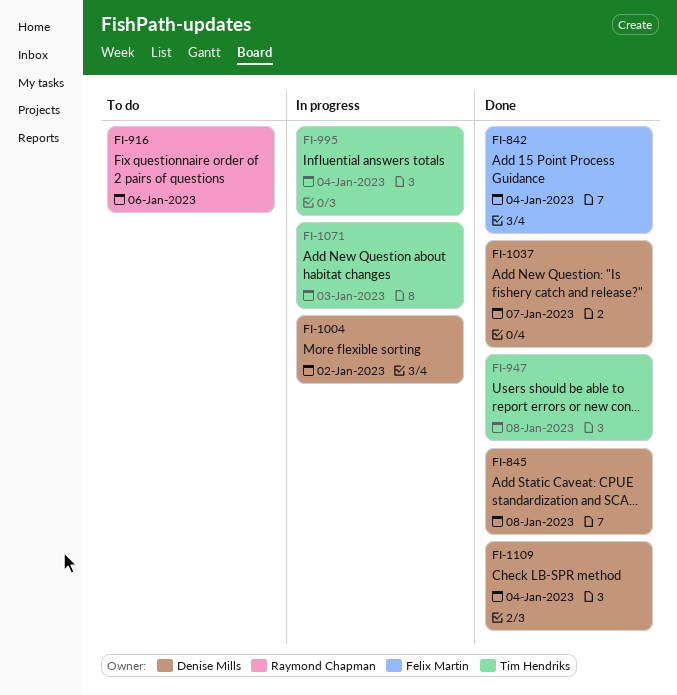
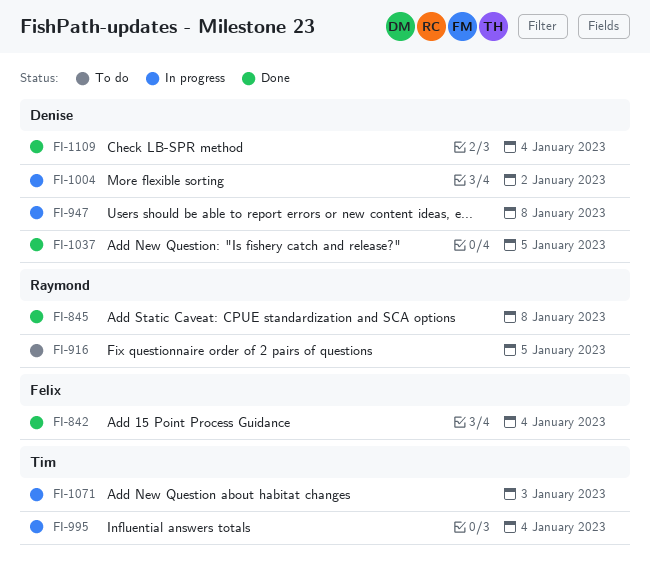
FI-845, owner: Denise Mills -> Raymond Chapman
FI-916, due: Jan 6 -> Jan 5
FI-947, status: Done -> In progress
FI-947, owner: Tim Hendriks -> Denise Mills
FI-1037, due: Jan 7 -> Jan 5

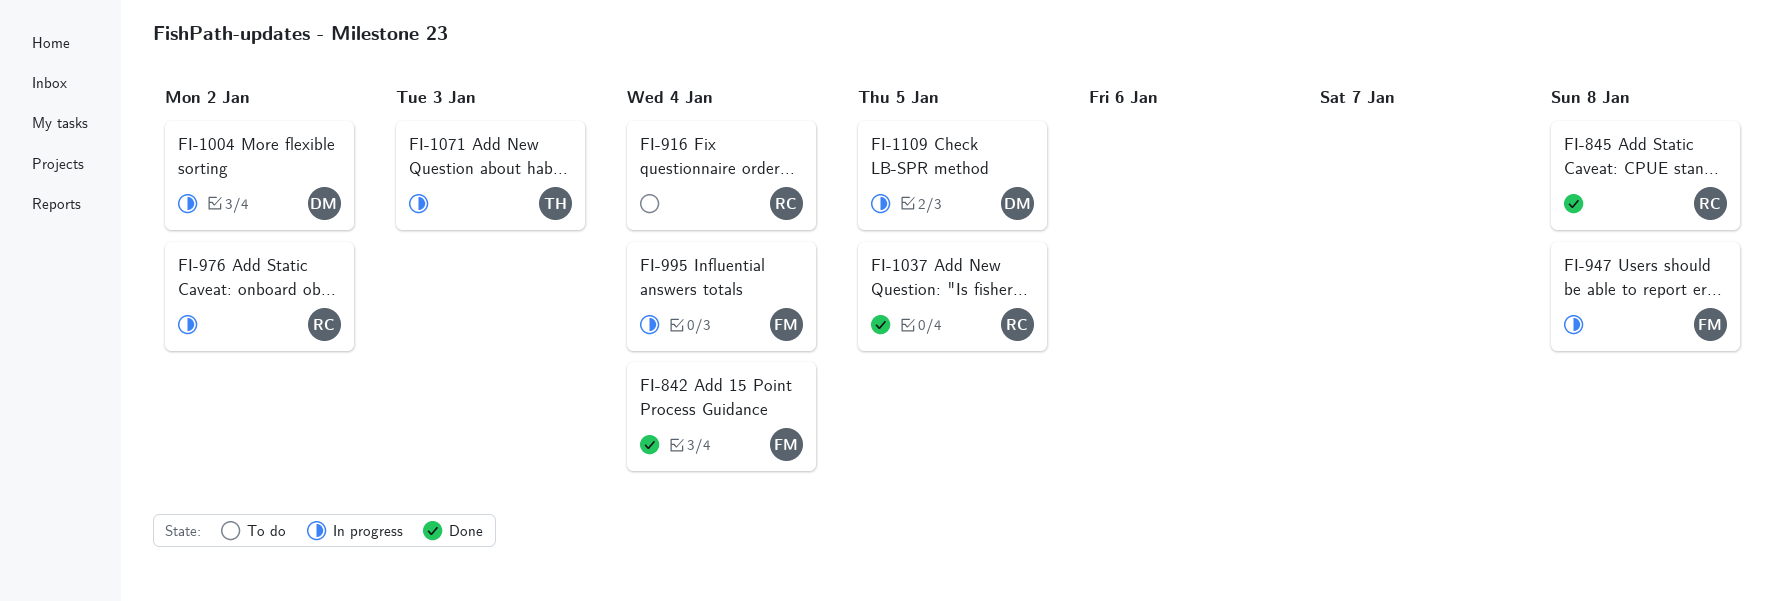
FI-916, due: Jan 5 -> Jan 4
FI-947, owner: Denise -> Felix
FI-976: none -> present
FI-995, owner: Tim -> Felix
FI-1037, owner: Denise -> Raymond
FI-1109, status: Done -> In progress
FI-1109, due: Jan 4 -> Jan 5

